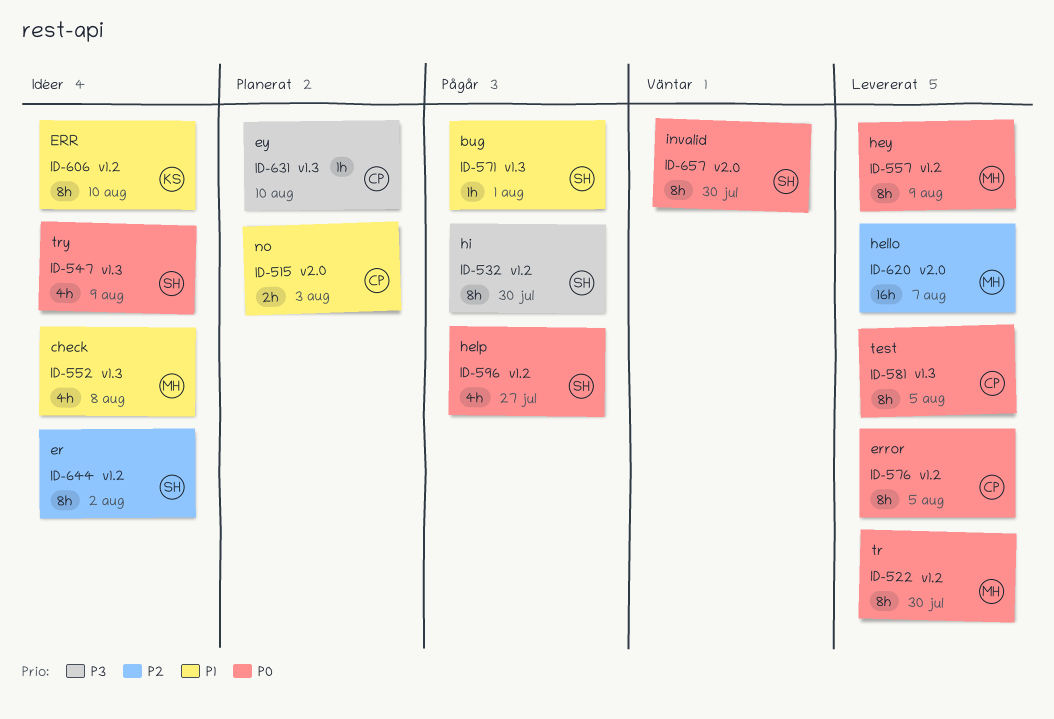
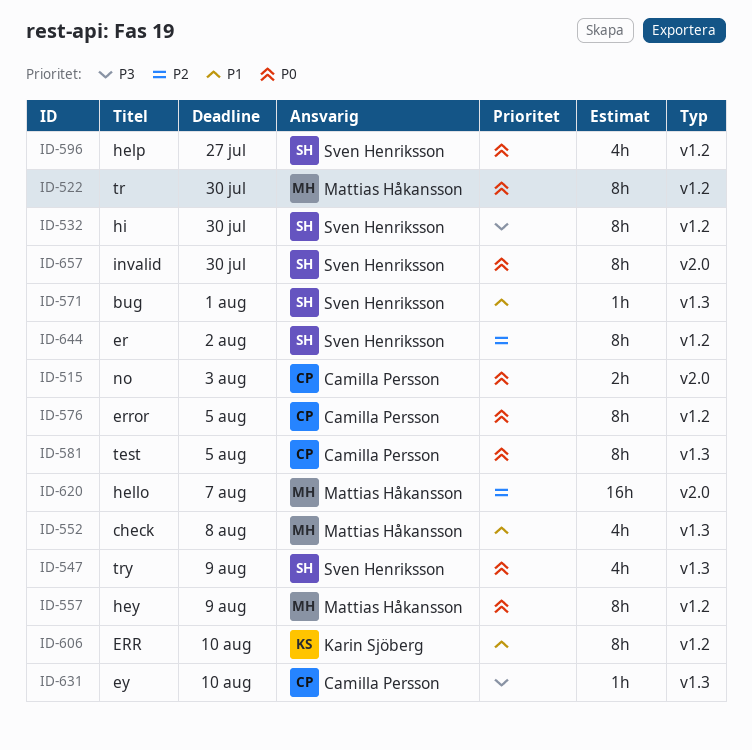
ID-515, priority: P1 -> P0

